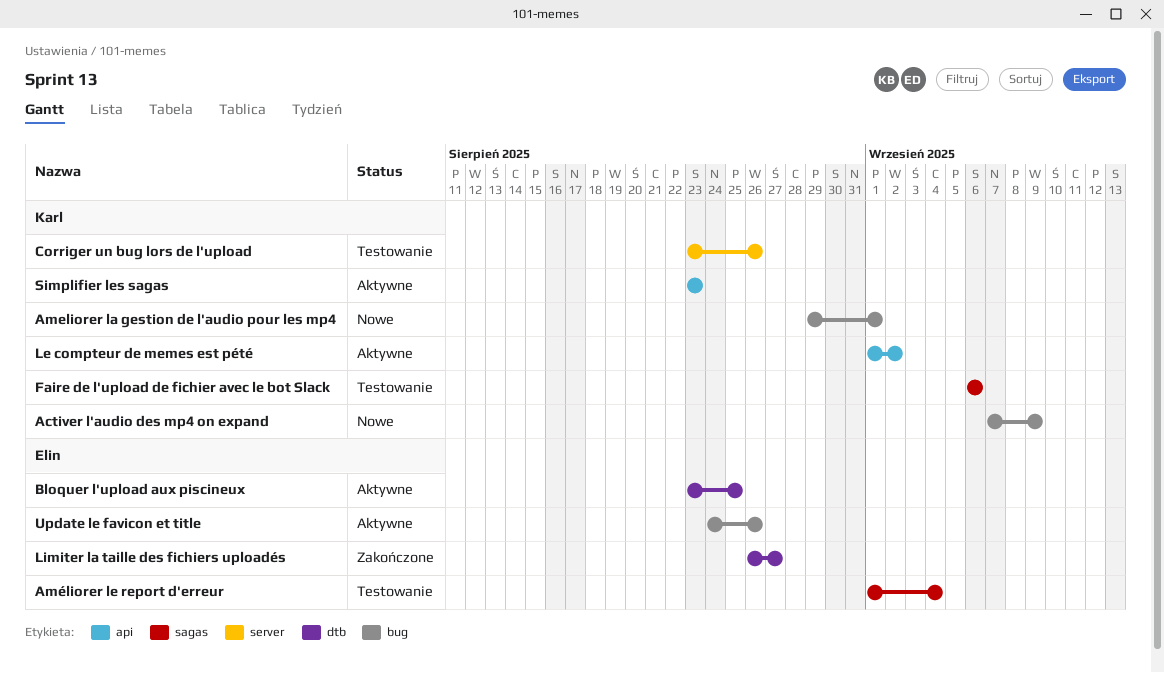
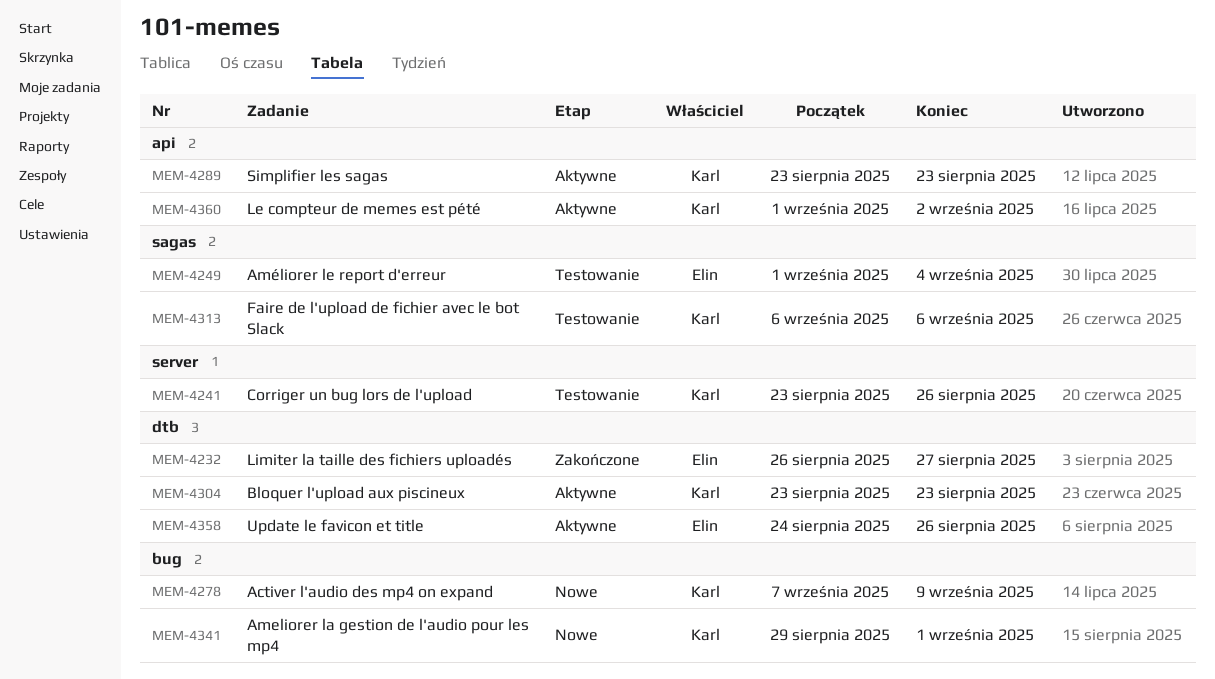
Bloquer l'upload aux piscineux, owner: Elin -> Karl
Bloquer l'upload aux piscineux, due: Aug 25 -> Aug 23
Update le favicon et title, label: bug -> dtb

